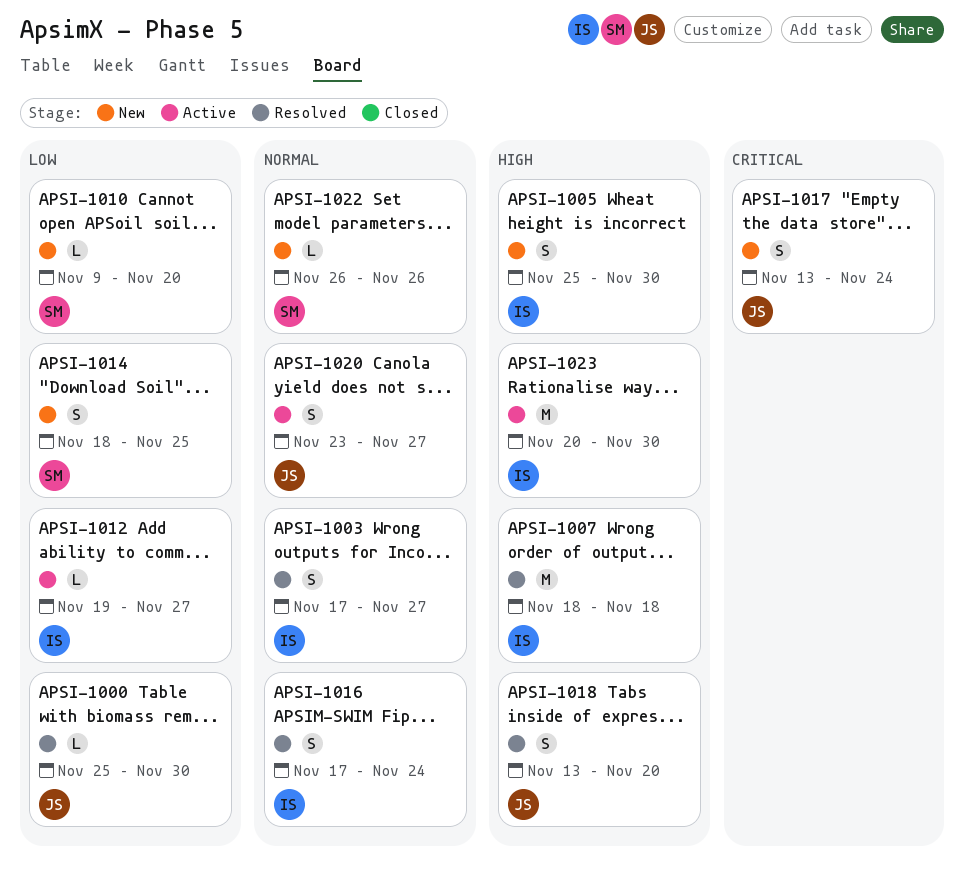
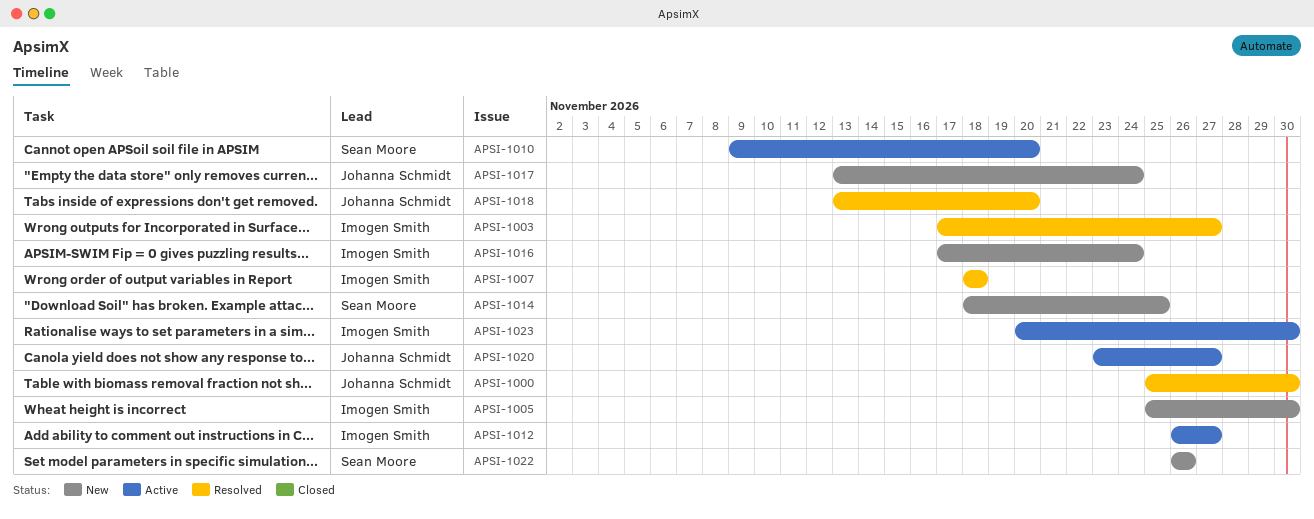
APSI-1010, status: New -> Active
APSI-1012, start: Nov 19 -> Nov 26
APSI-1016, status: Resolved -> New

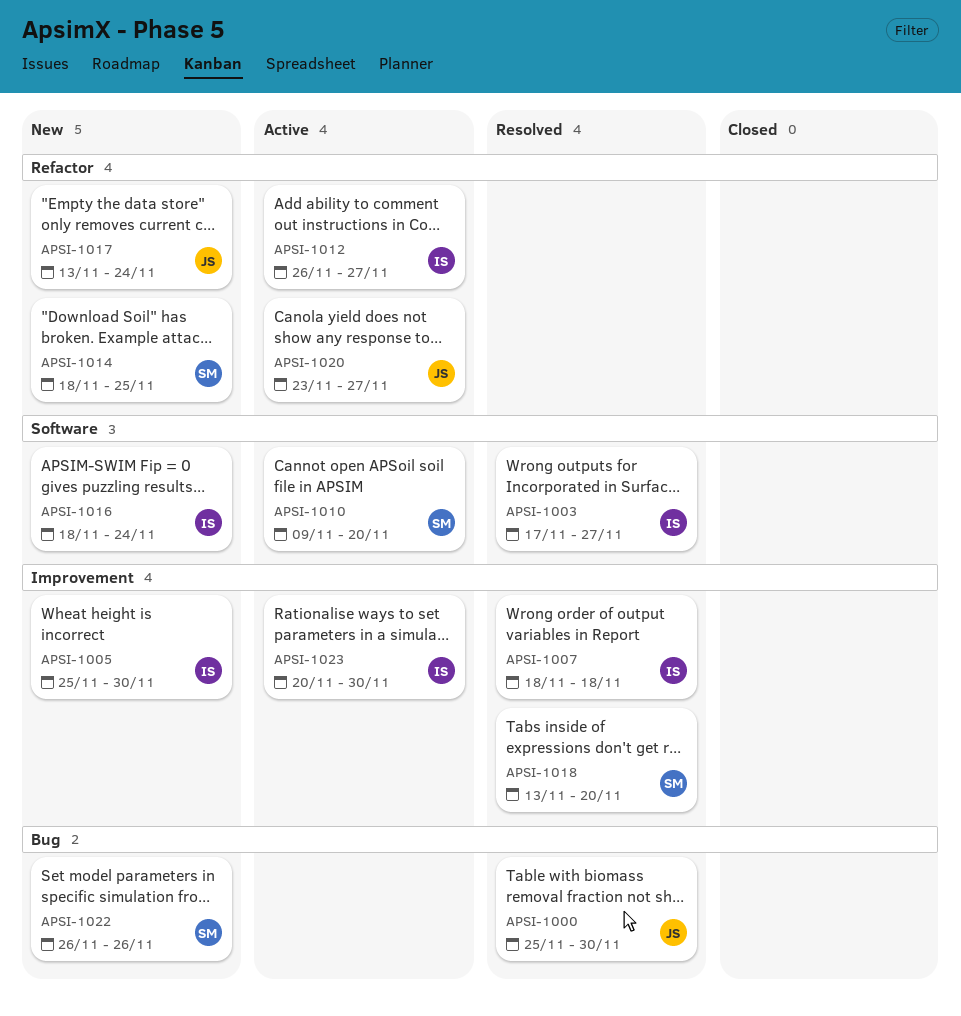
APSI-1016, start: Nov 17 -> Nov 18
APSI-1018, owner: Johanna Schmidt -> Sean Moore

